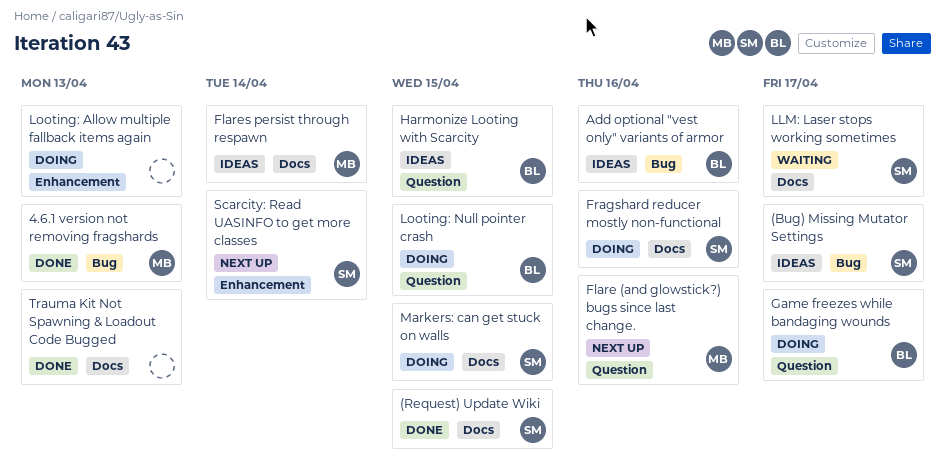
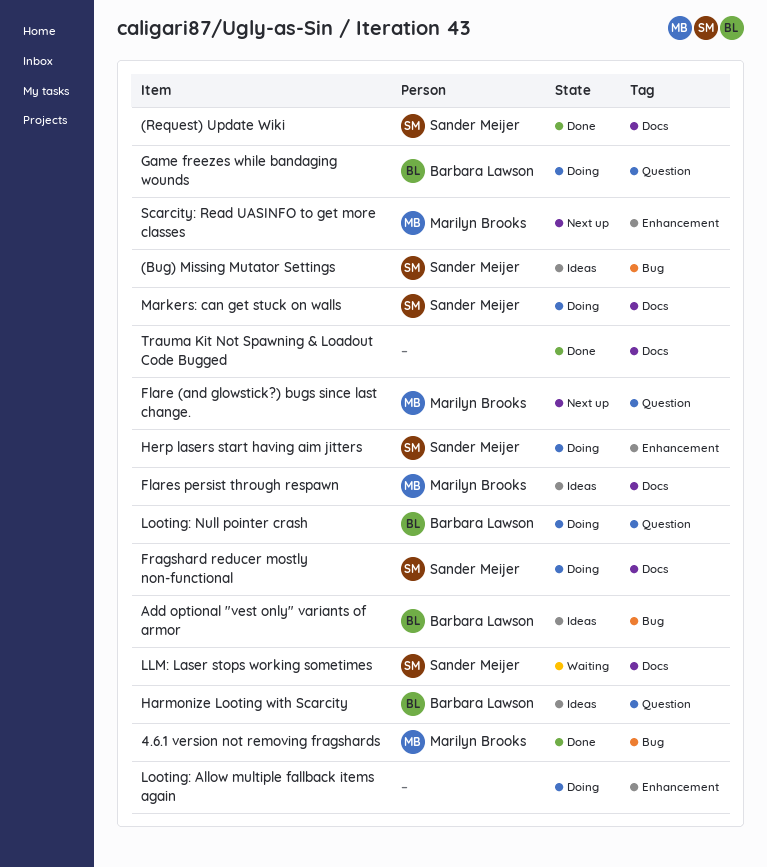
Herp lasers start having aim jitters: none -> present
Scarcity: Read UASINFO to get more classes, owner: Sander Meijer -> Marilyn Brooks

